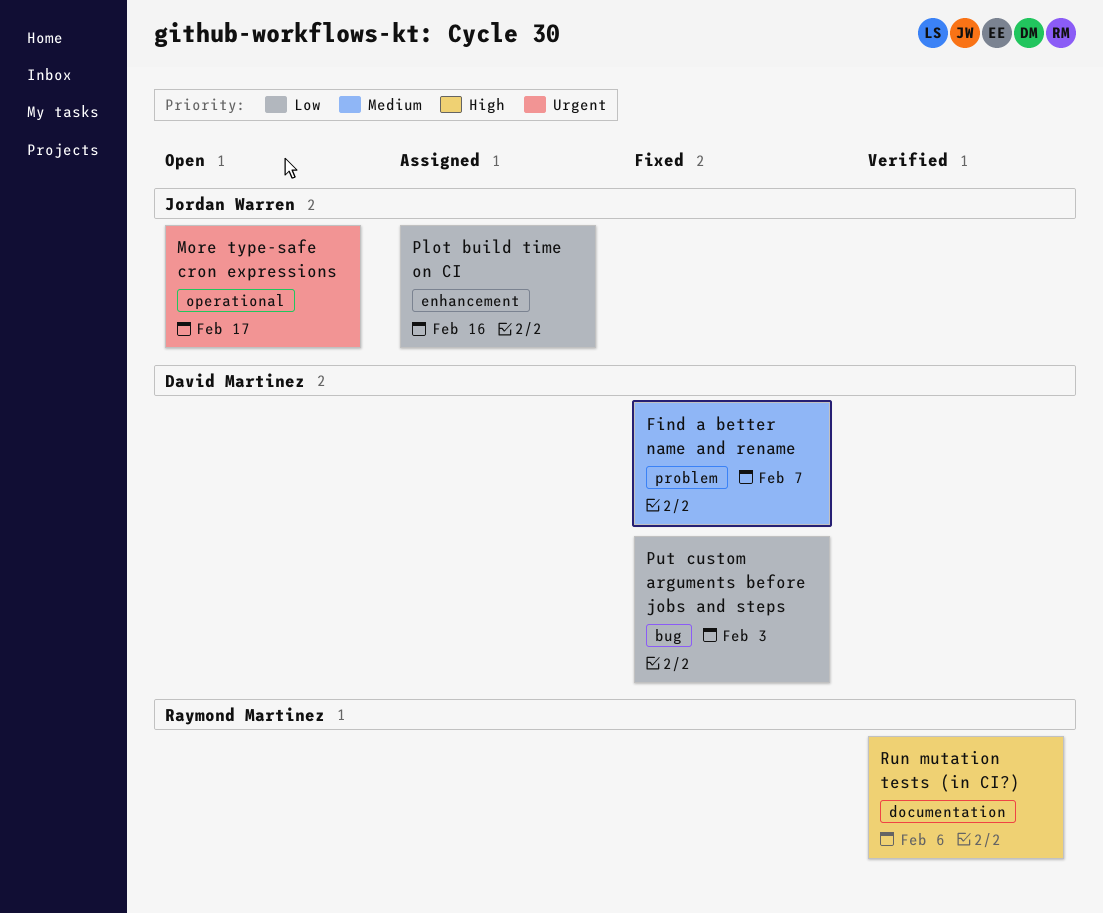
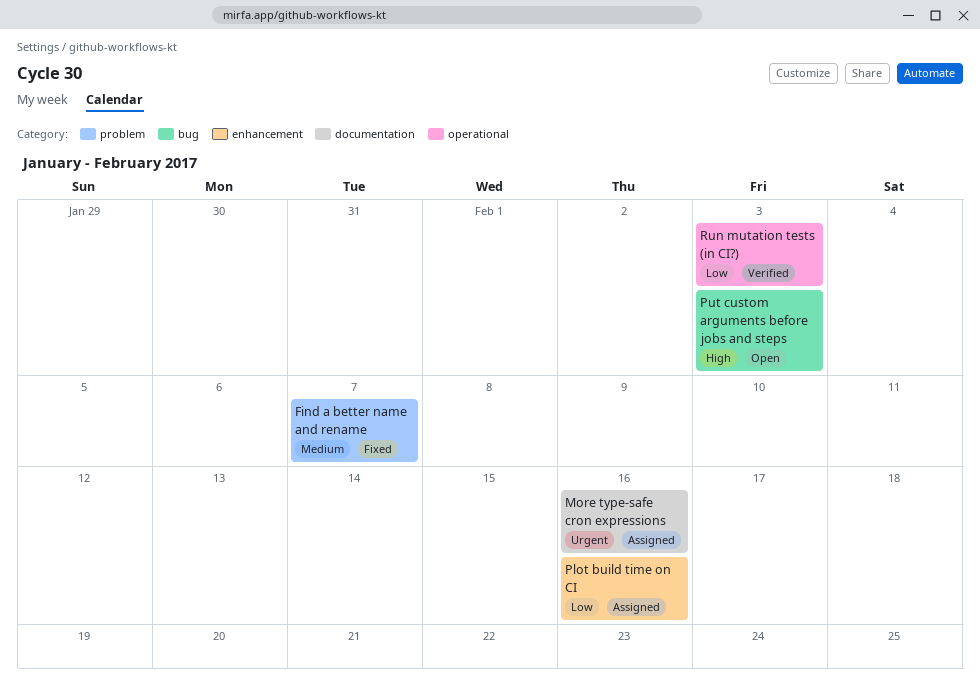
More type-safe cron expressions, status: Open -> Assigned
More type-safe cron expressions, label: operational -> documentation
More type-safe cron expressions, due: Feb 17 -> Feb 16
Put custom arguments before jobs and steps, status: Fixed -> Open
Put custom arguments before jobs and steps, priority: Low -> High
Run mutation tests (in CI?), priority: High -> Low
Run mutation tests (in CI?), label: documentation -> operational
Run mutation tests (in CI?), due: Feb 6 -> Feb 3

